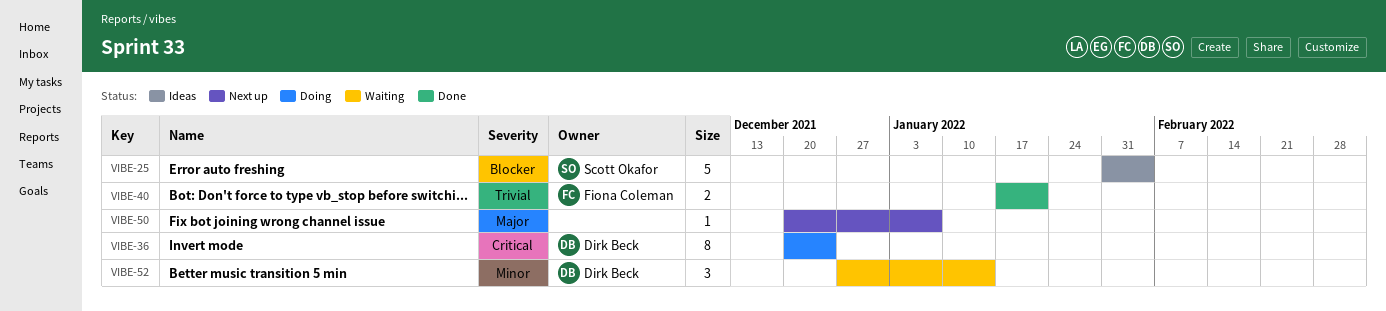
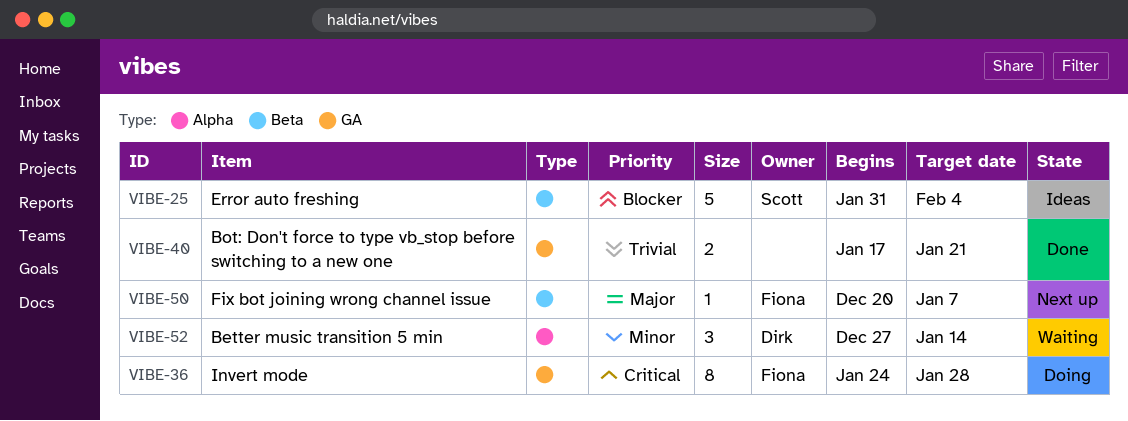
VIBE-36, owner: Dirk Beck -> Fiona Coleman
VIBE-36, start: Dec 20 -> Jan 24
VIBE-36, due: Dec 24 -> Jan 28
VIBE-40, owner: Fiona Coleman -> none
VIBE-50, owner: none -> Fiona Coleman

